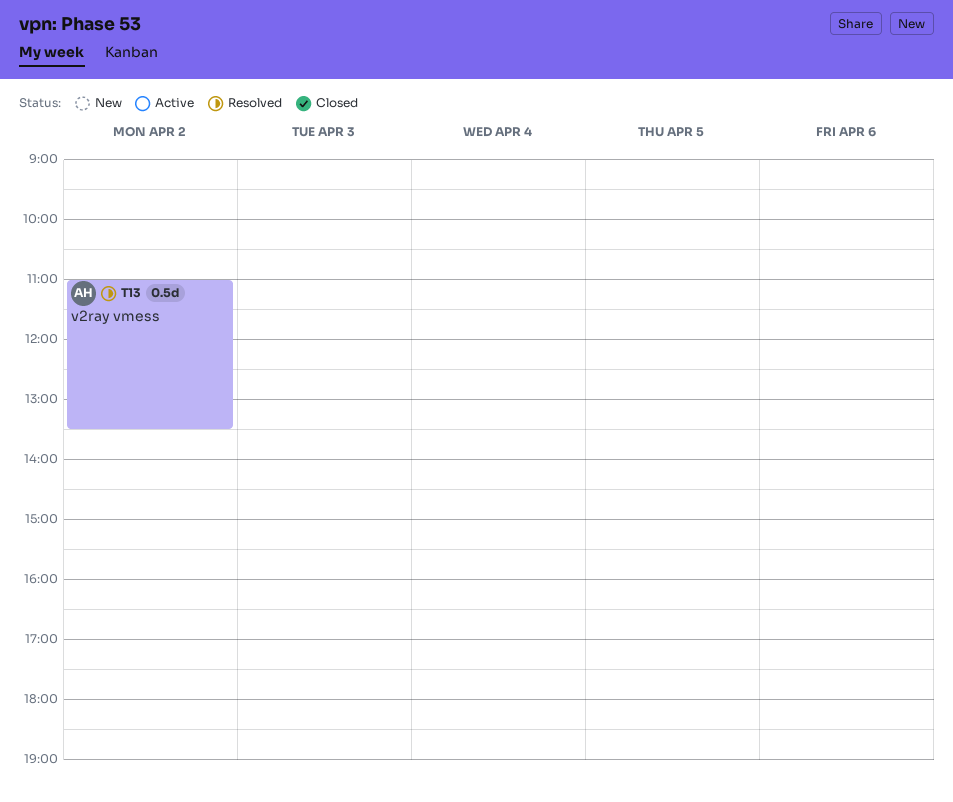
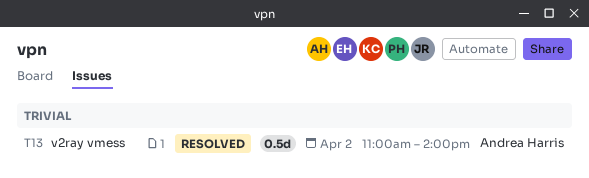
T13, ends: 13:30 -> 14:00

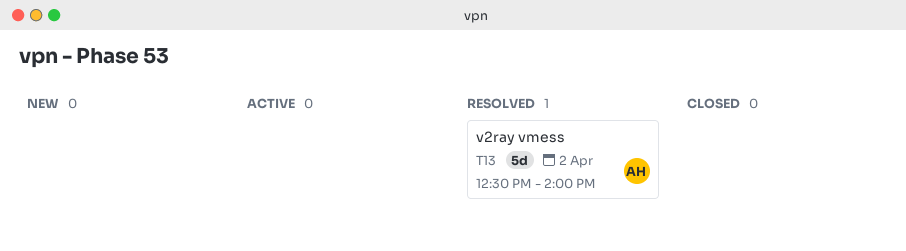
T13, estimate: 0.5d -> 5d
T13, begins: 11:00 -> 12:30

